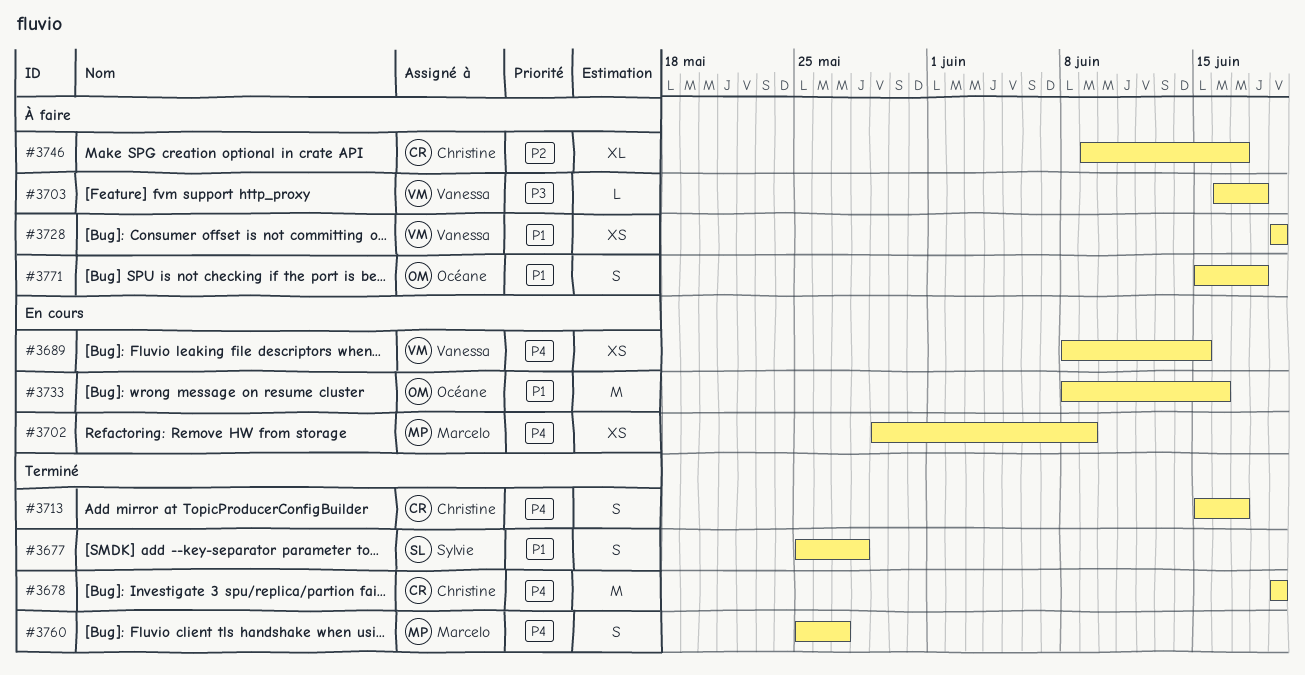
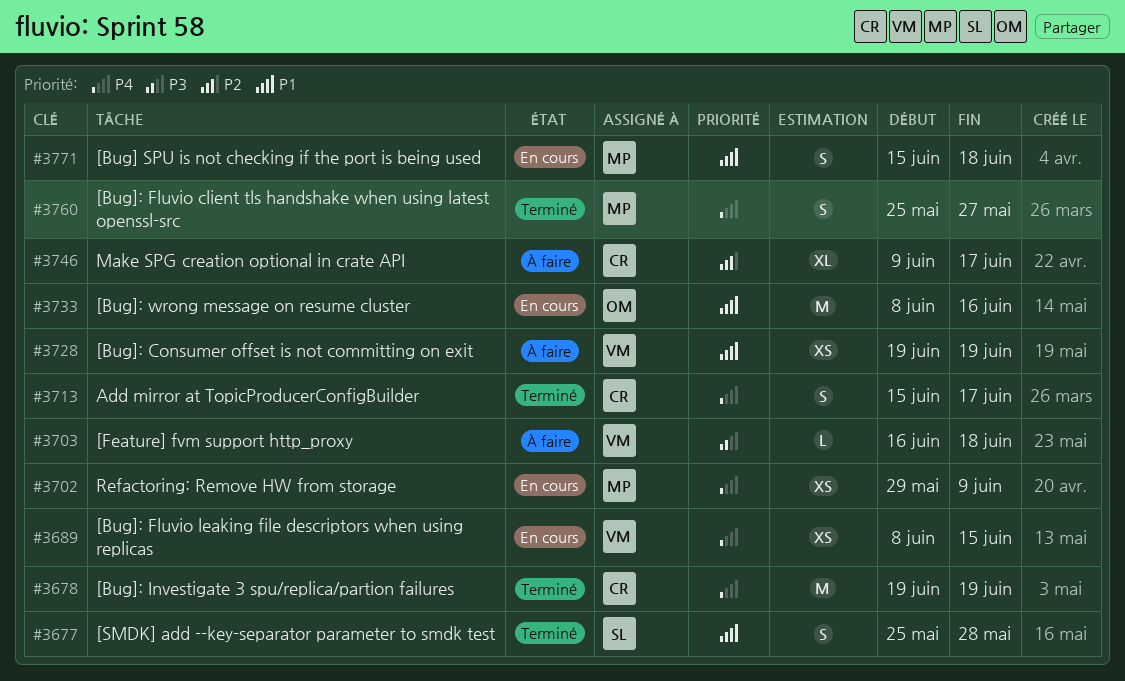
#3771, status: À faire -> En cours
#3771, owner: Océane -> Marcelo

